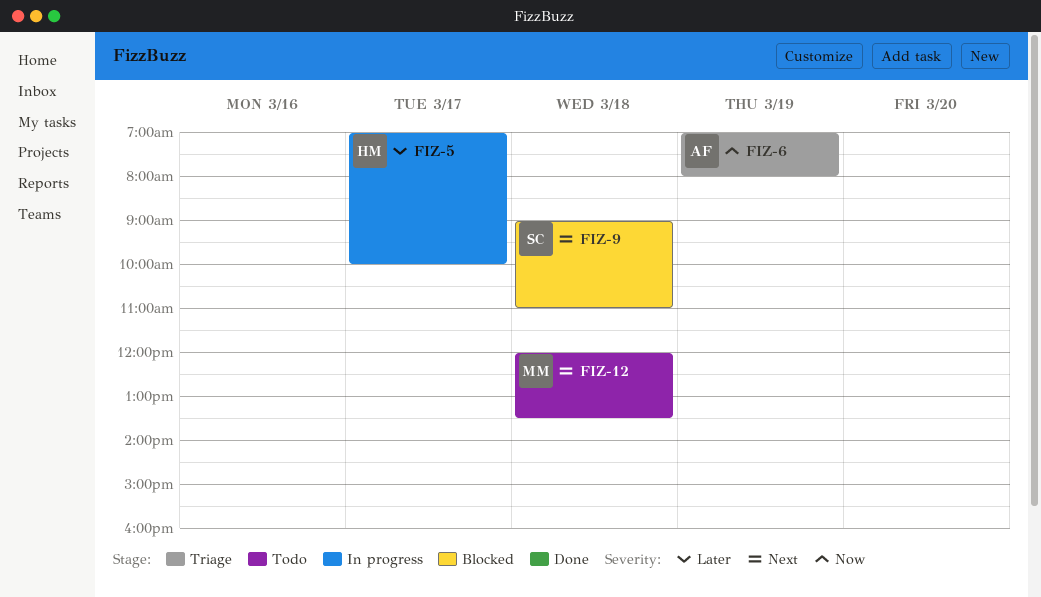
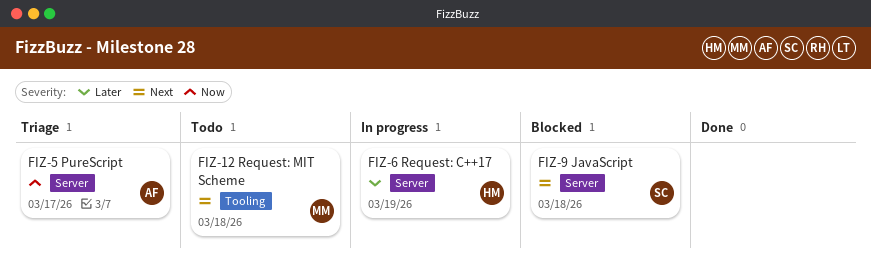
FIZ-5, status: In progress -> Triage
FIZ-5, owner: HM -> AF
FIZ-5, priority: Later -> Now
FIZ-6, status: Triage -> In progress
FIZ-6, owner: AF -> HM
FIZ-6, priority: Now -> Later

